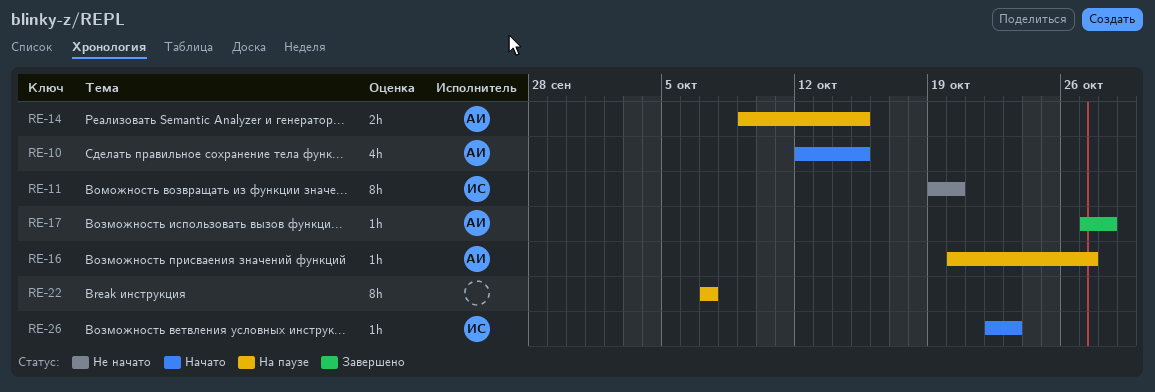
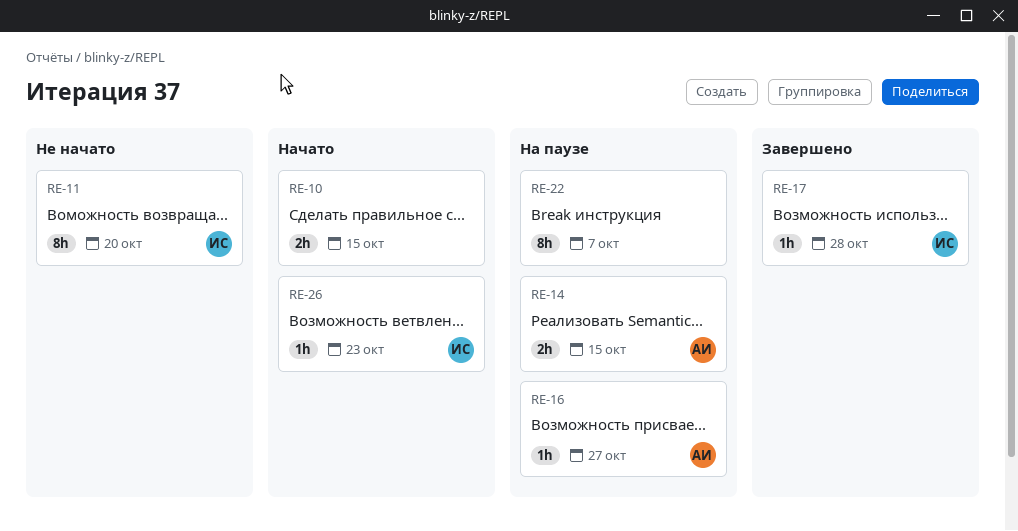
RE-10, owner: АИ -> none
RE-10, estimate: 4h -> 2h
RE-17, owner: АИ -> ИС

